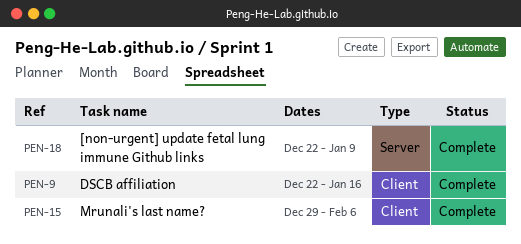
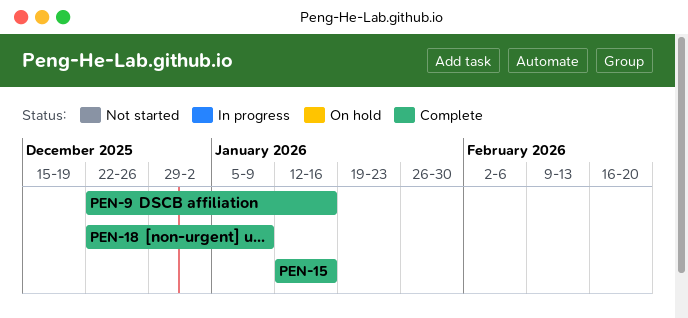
PEN-15, start: Dec 29 -> Jan 12
PEN-15, due: Feb 6 -> Jan 16

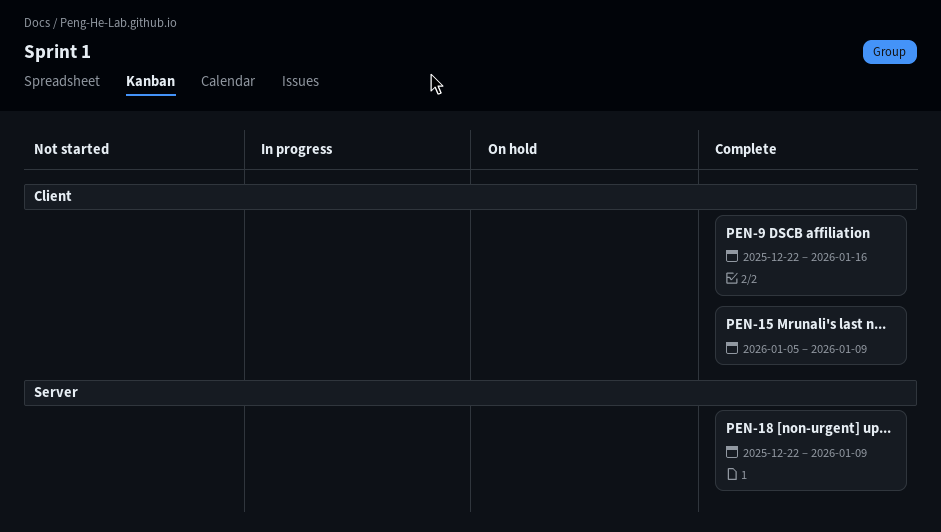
PEN-15, start: Jan 12 -> Jan 5
PEN-15, due: Jan 16 -> Jan 9

